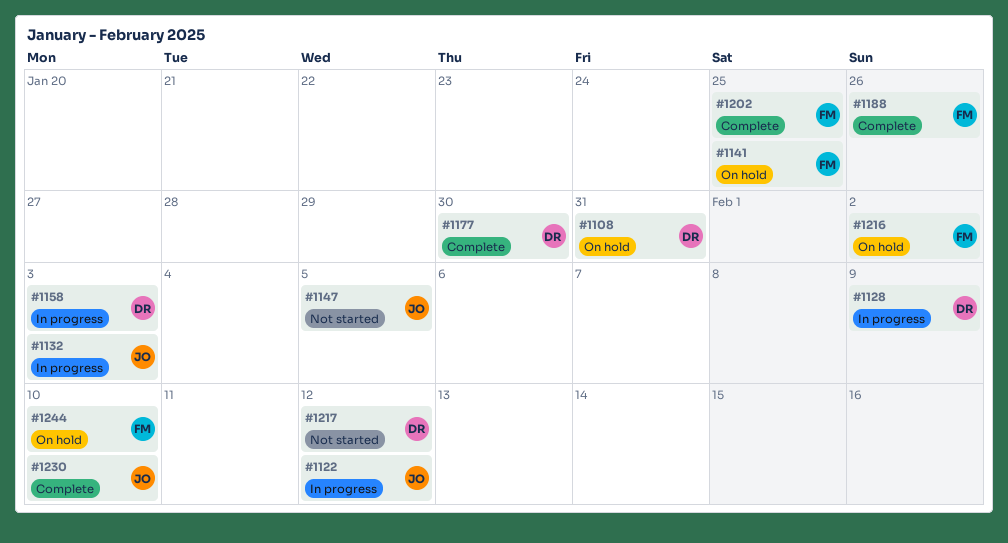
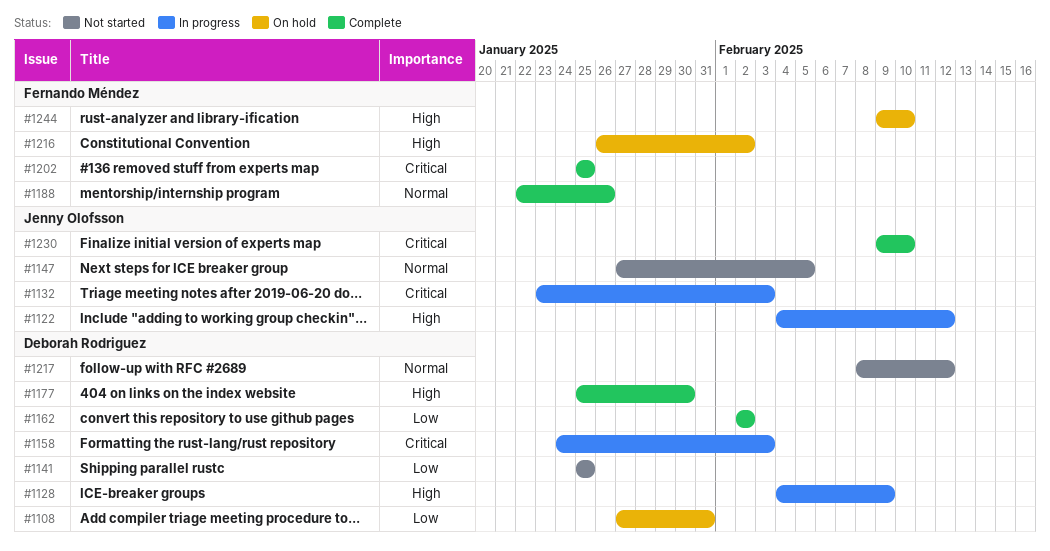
#1141, status: On hold -> Not started
#1141, owner: Fernando Méndez -> Deborah Rodriguez
#1162: none -> present

